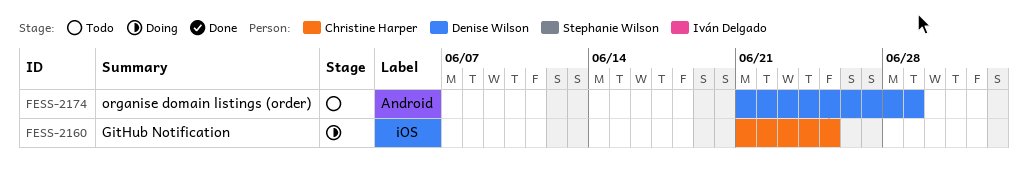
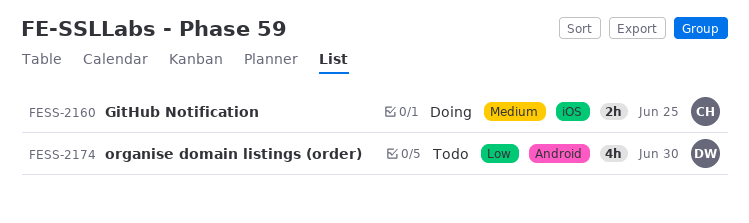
FESS-2174, due: Jun 29 -> Jun 30

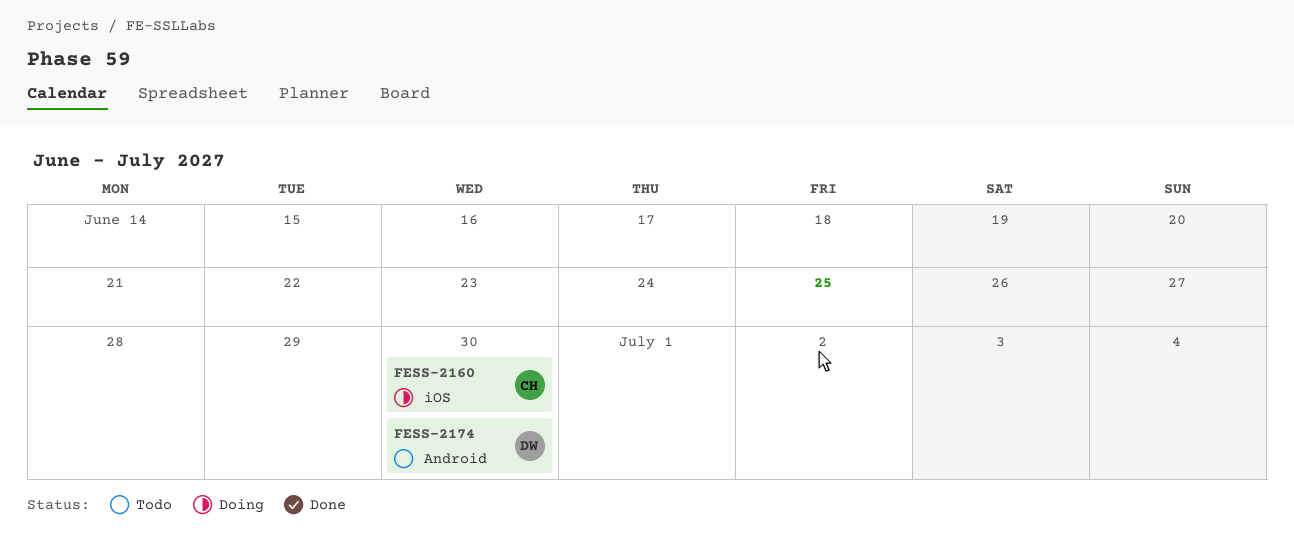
FESS-2160, due: Jun 25 -> Jun 30

